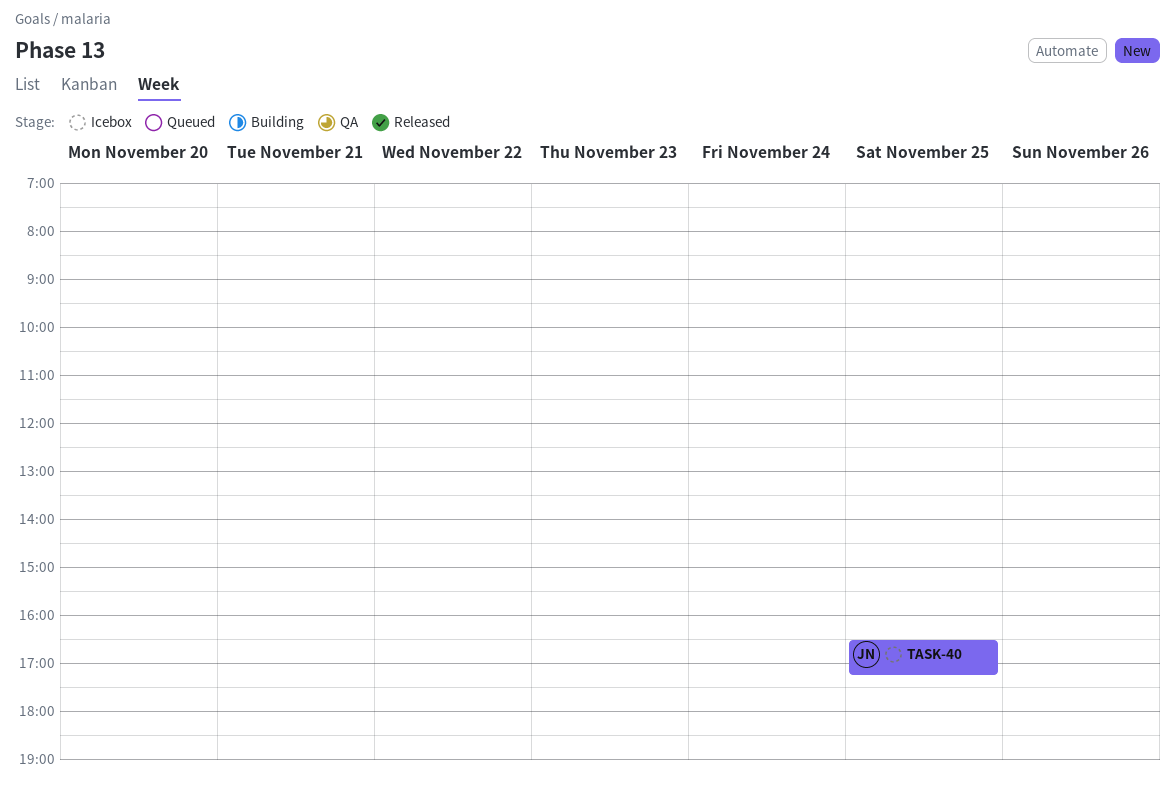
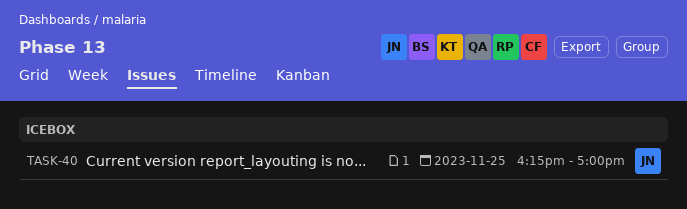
TASK-40, begins: 16:30 -> 16:15
TASK-40, ends: 17:15 -> 17:00

